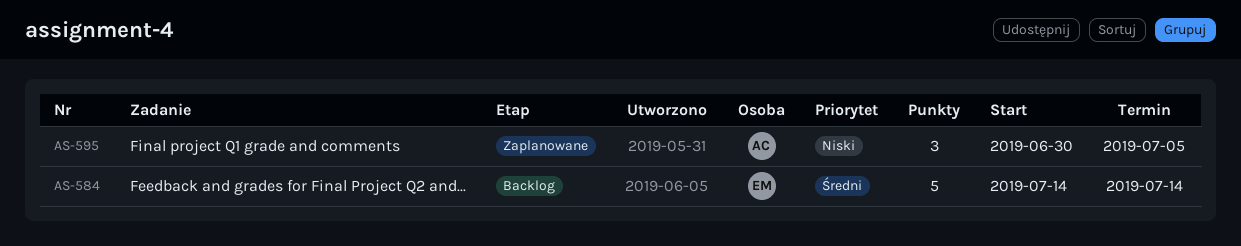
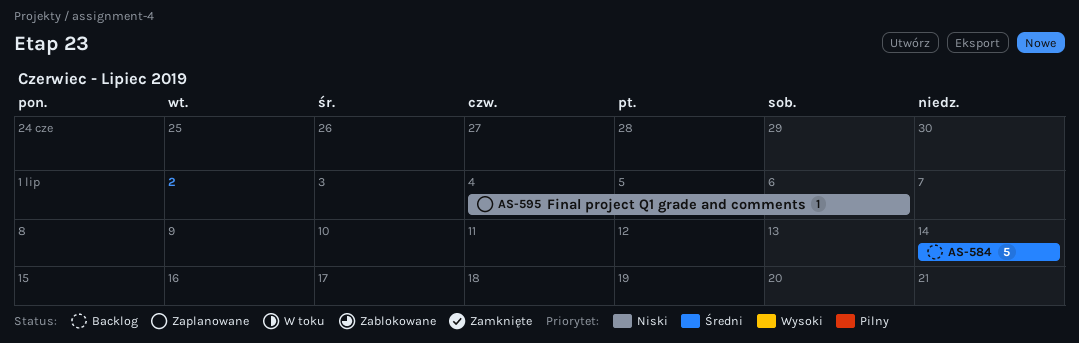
AS-595, estimate: 3 -> 1
AS-595, start: Jun 30 -> Jul 4
AS-595, due: Jul 5 -> Jul 6

